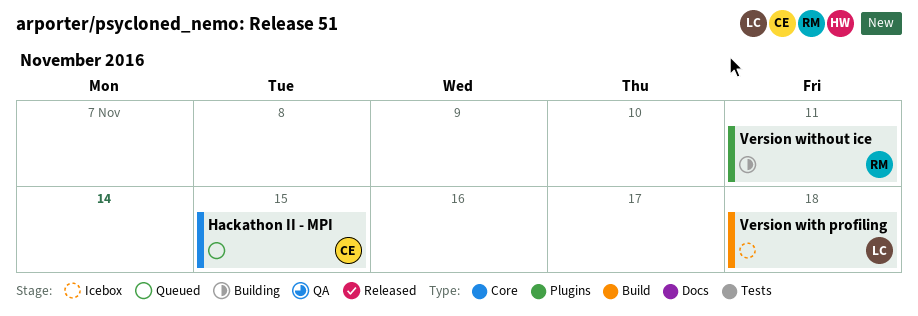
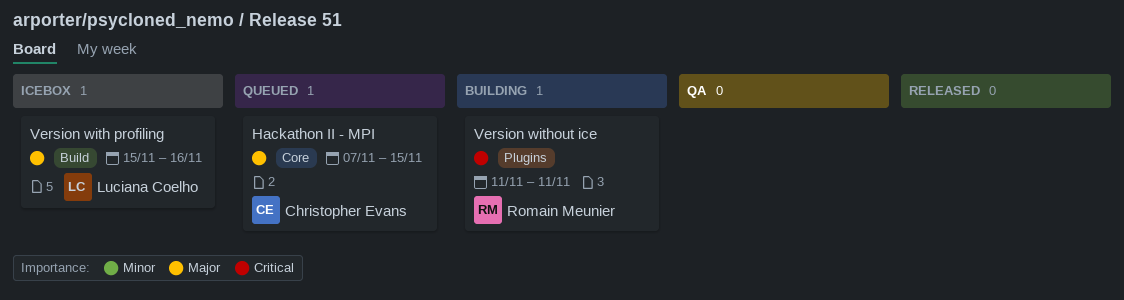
Version with profiling, due: Nov 18 -> Nov 16

